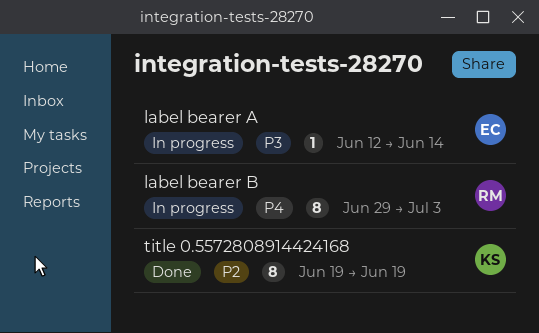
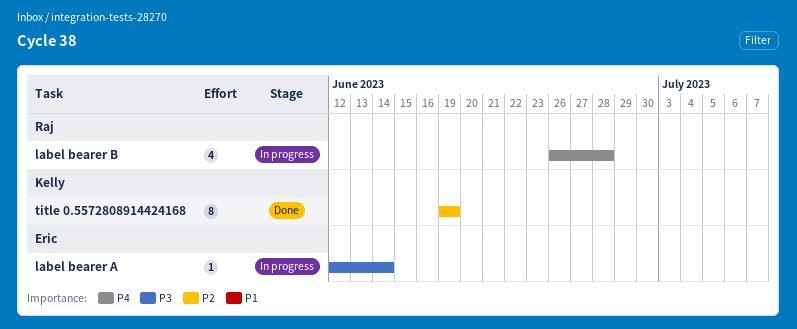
label bearer B, estimate: 8 -> 4
label bearer B, start: Jun 29 -> Jun 26
label bearer B, due: Jul 3 -> Jun 28

